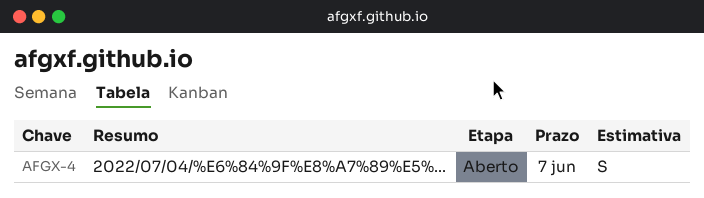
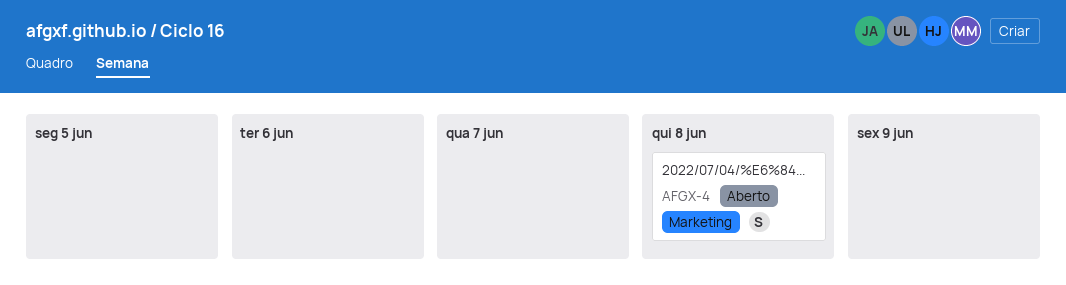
AFGX-4, due: Jun 7 -> Jun 8

